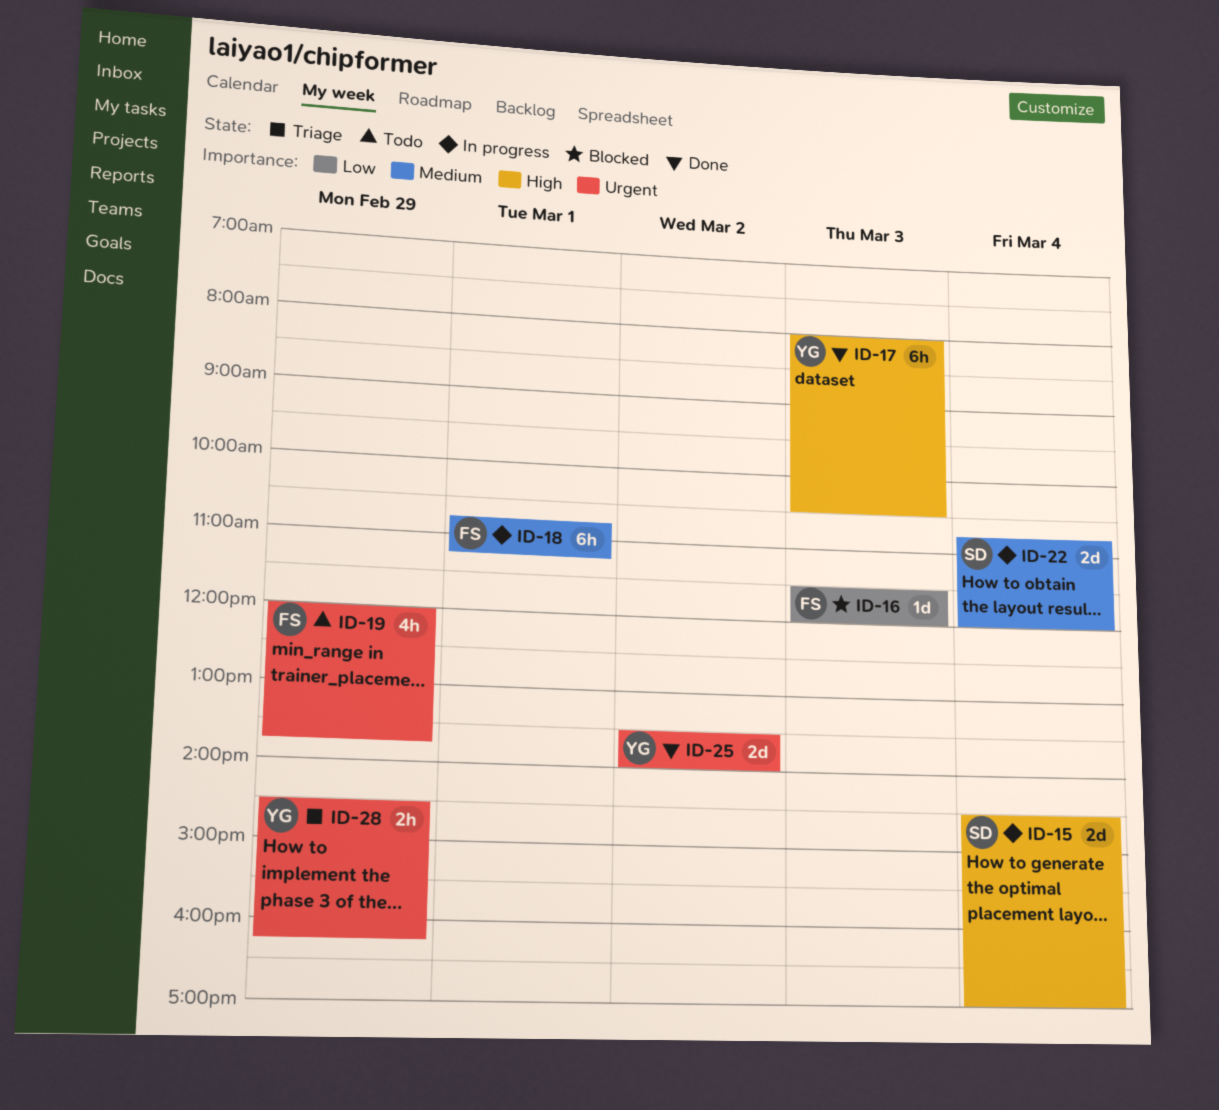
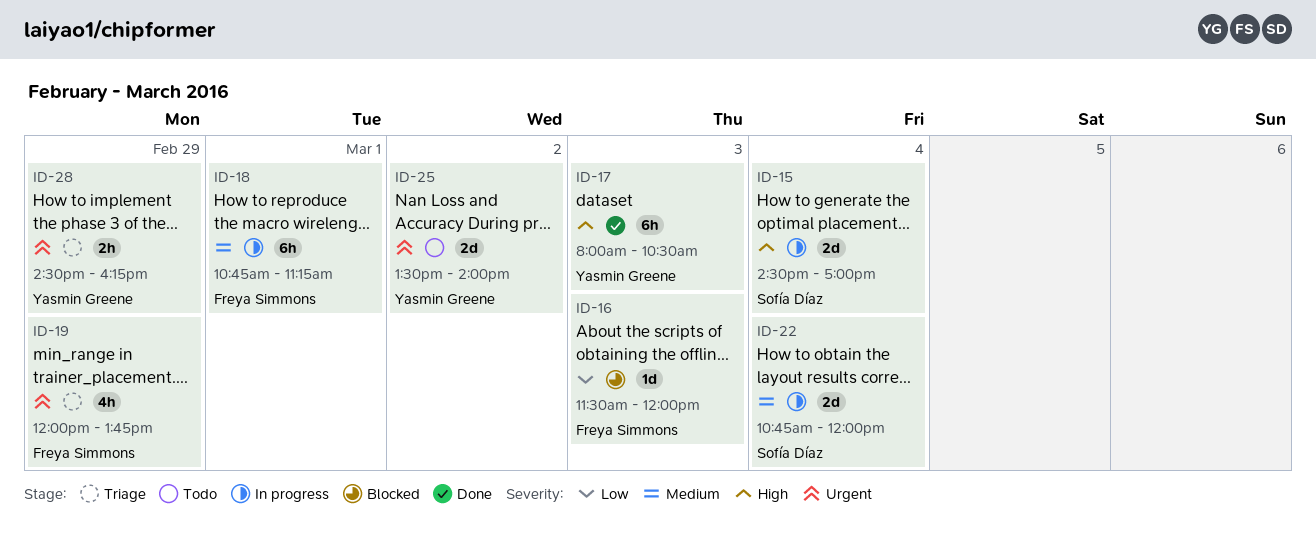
ID-19, status: Todo -> Triage
ID-25, status: Done -> Todo

